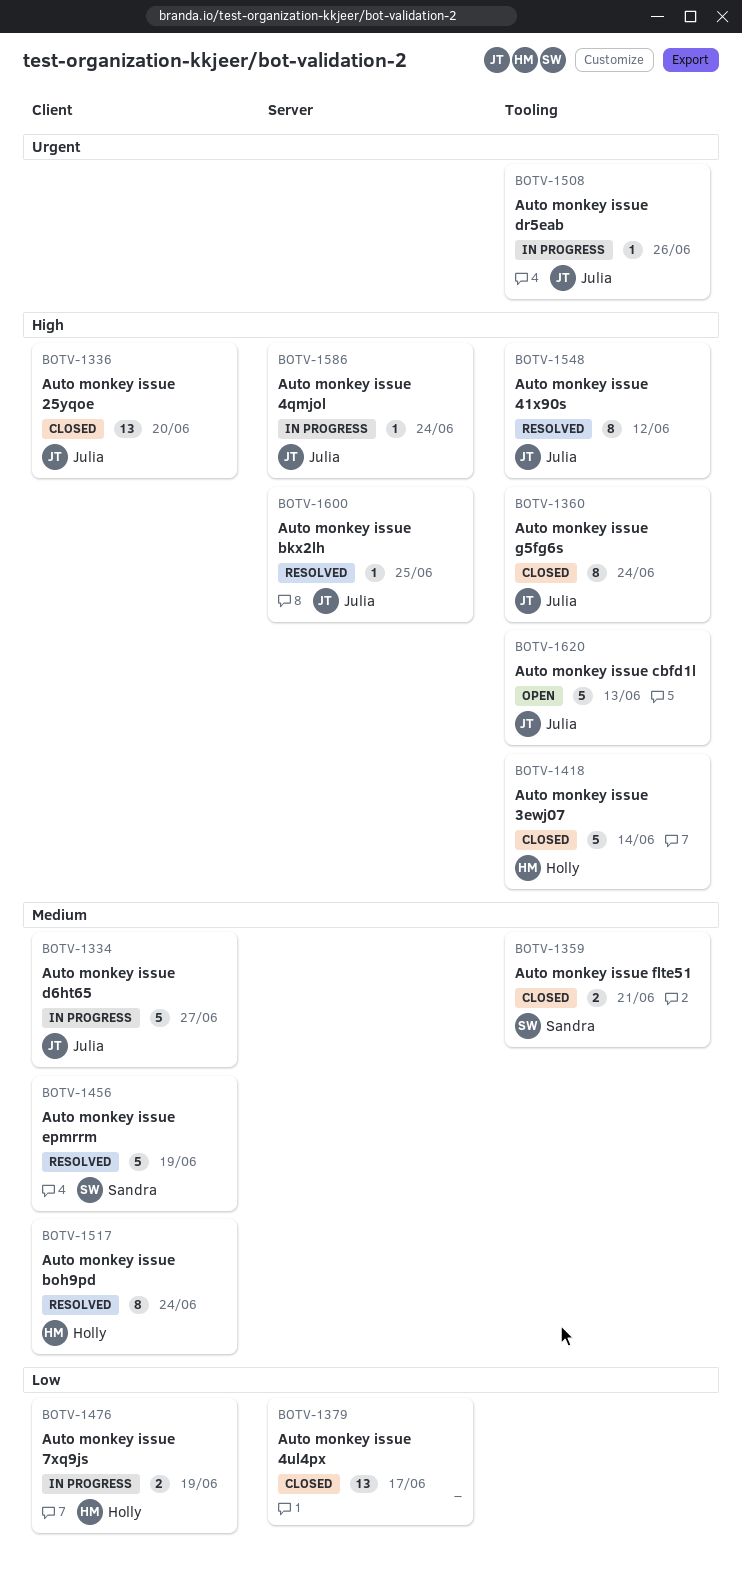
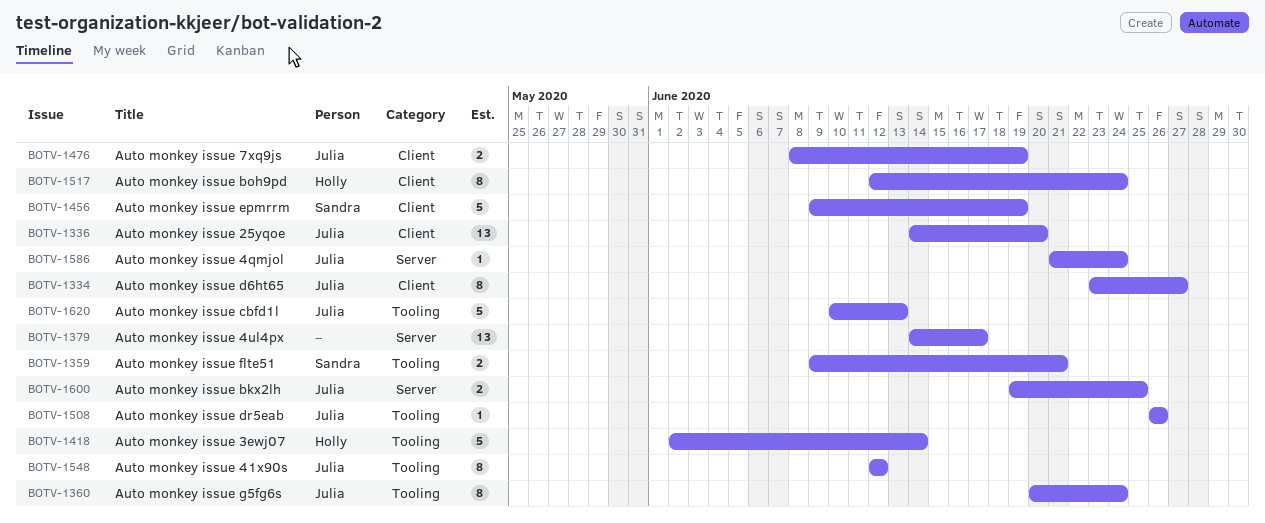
BOTV-1334, estimate: 5 -> 8
BOTV-1476, owner: Holly -> Julia
BOTV-1600, estimate: 1 -> 2

